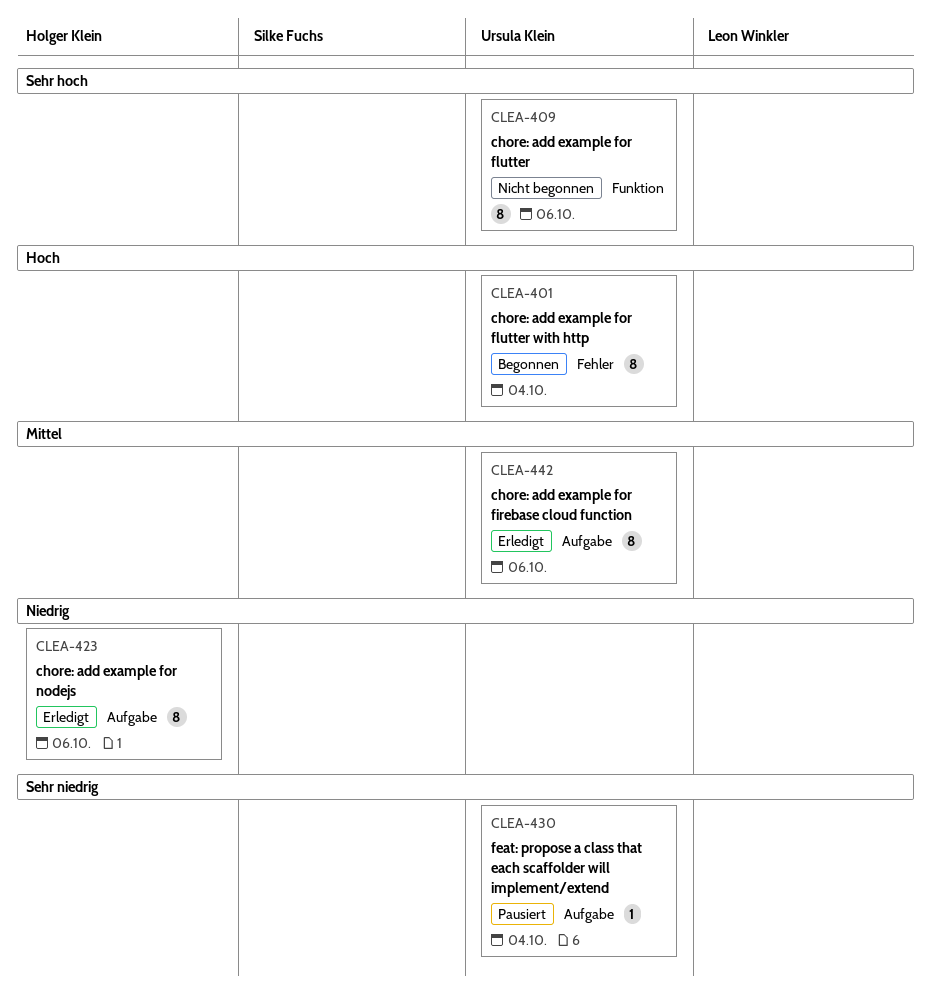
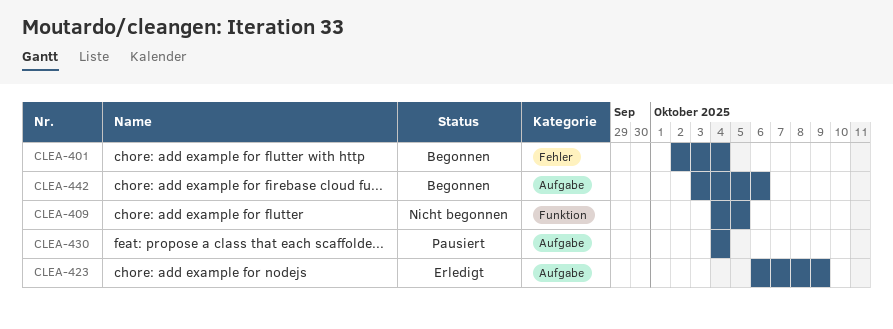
CLEA-409, due: Oct 6 -> Oct 5
CLEA-423, due: Oct 6 -> Oct 9
CLEA-442, status: Erledigt -> Begonnen

